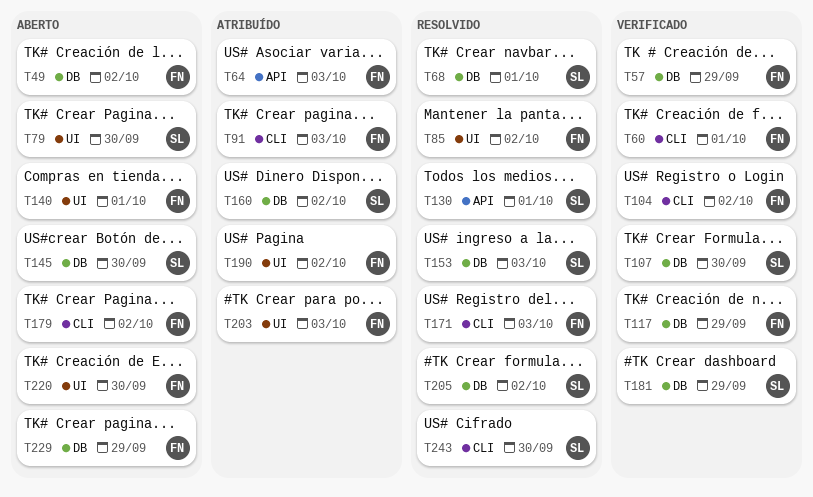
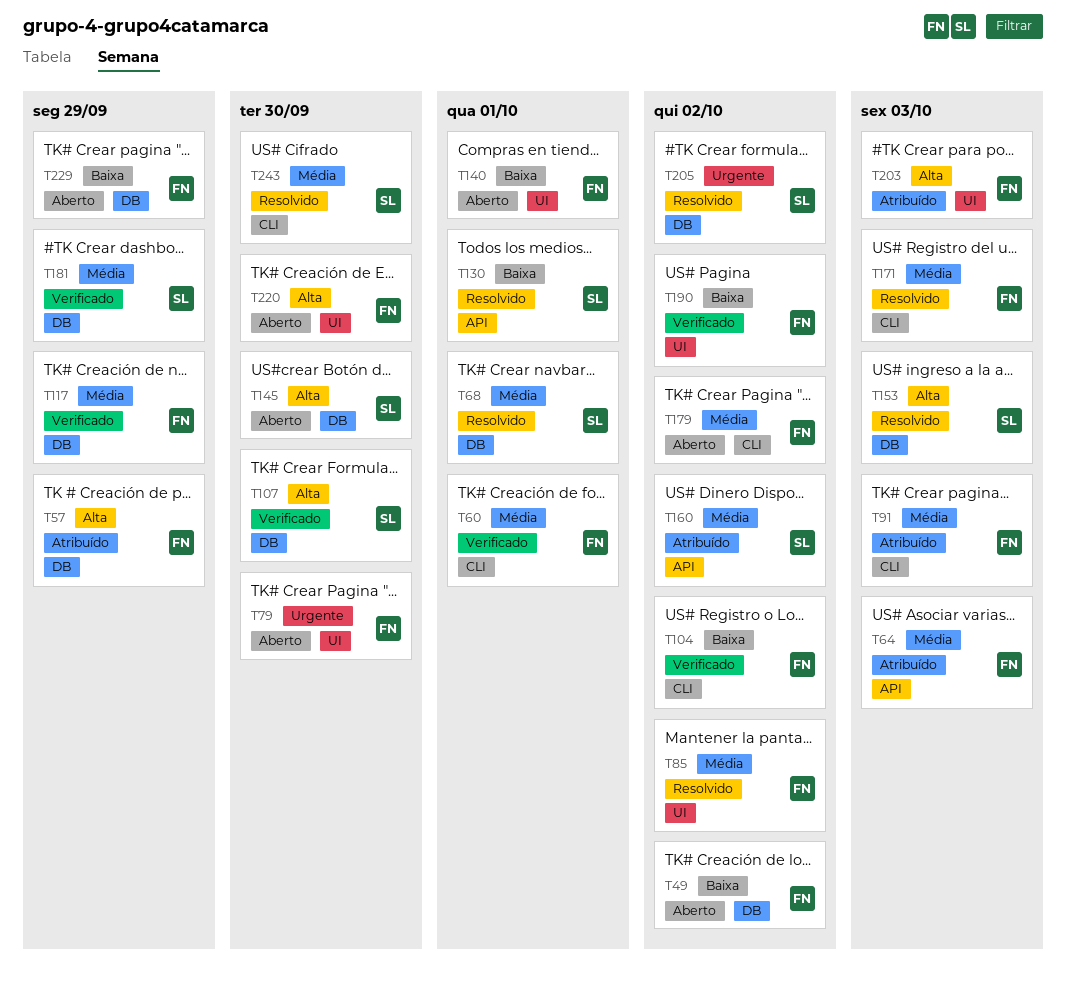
T57, status: Verificado -> Atribuído
T79, owner: SL -> FN
T160, label: DB -> API
T190, status: Atribuído -> Verificado

